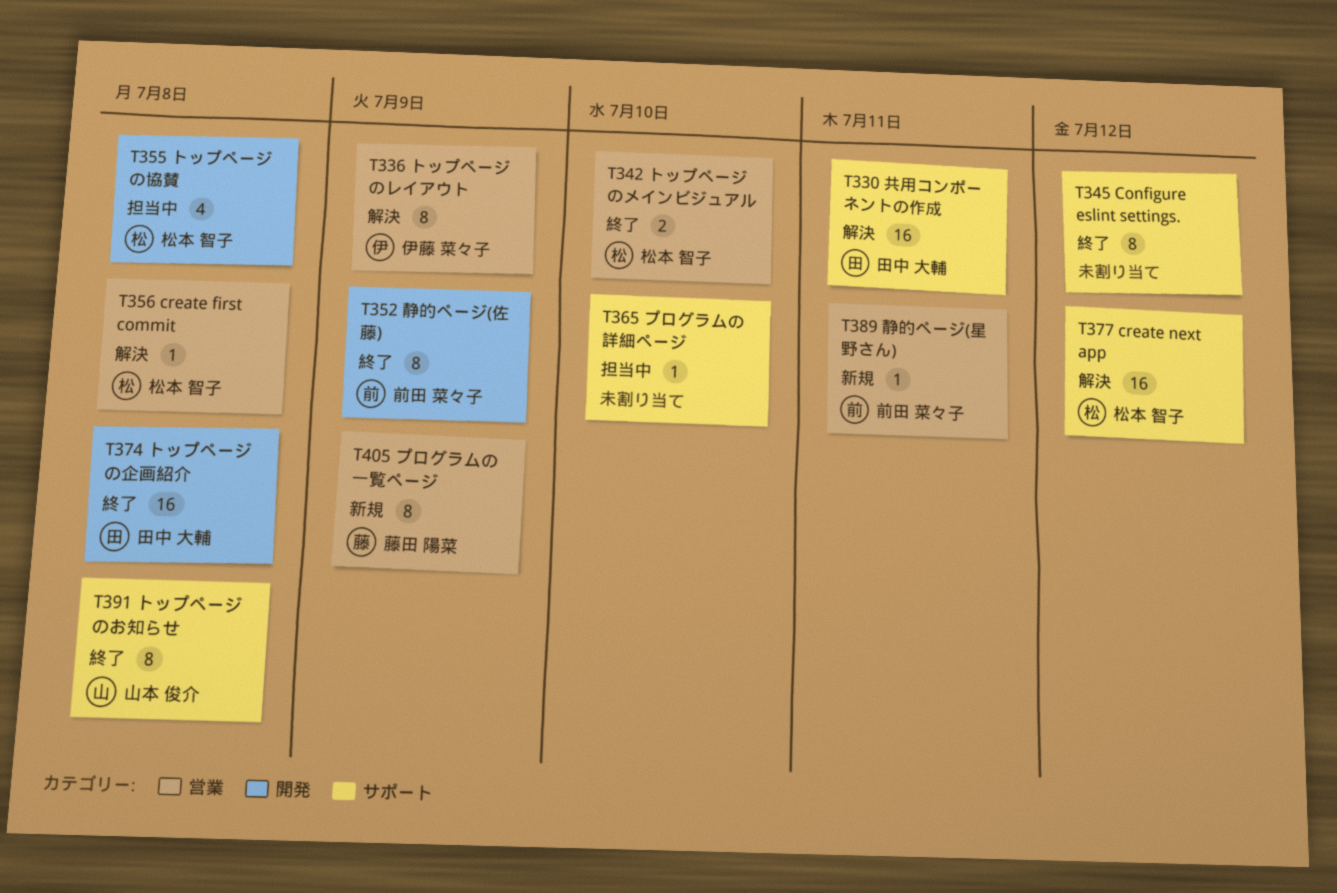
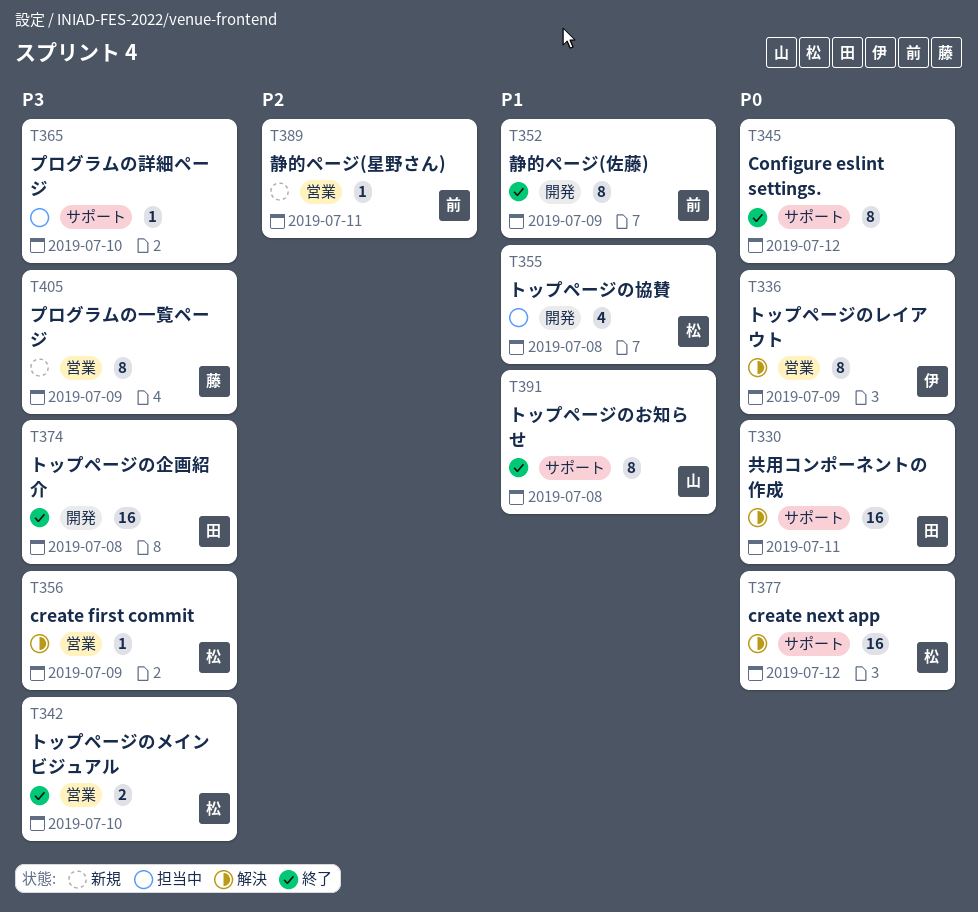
T356, due: Jul 8 -> Jul 9

